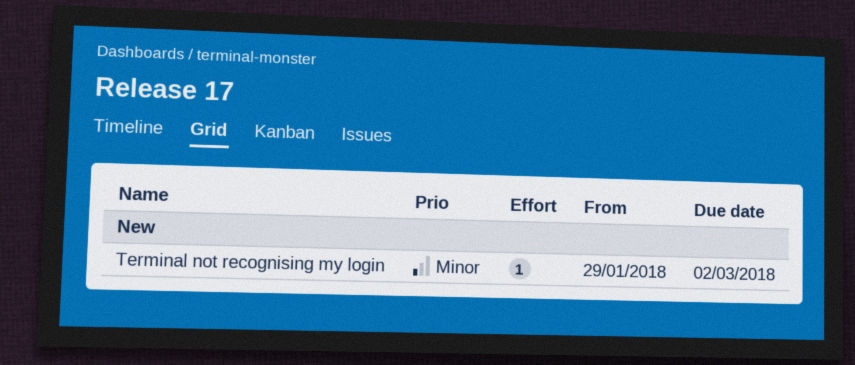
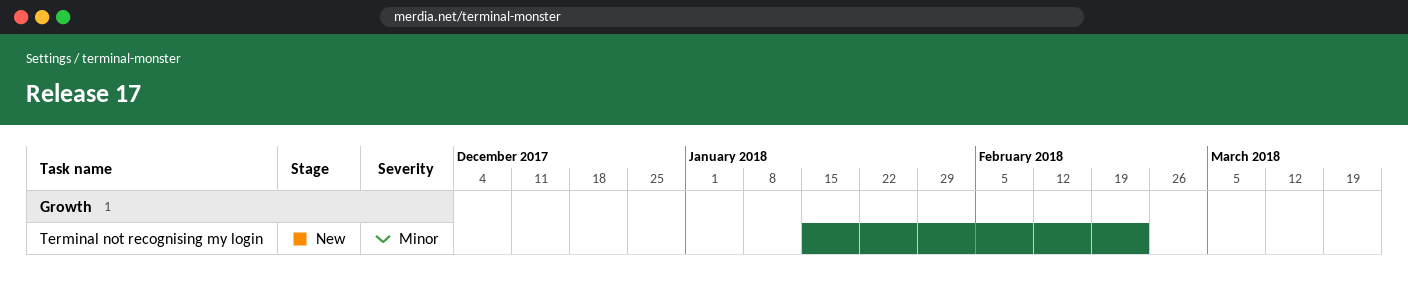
Terminal not recognising my login, start: Jan 29 -> Jan 15
Terminal not recognising my login, due: Mar 2 -> Feb 23

